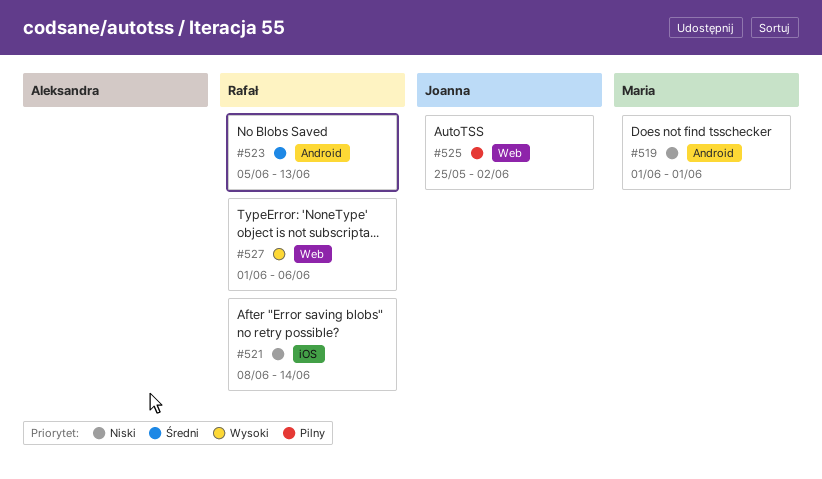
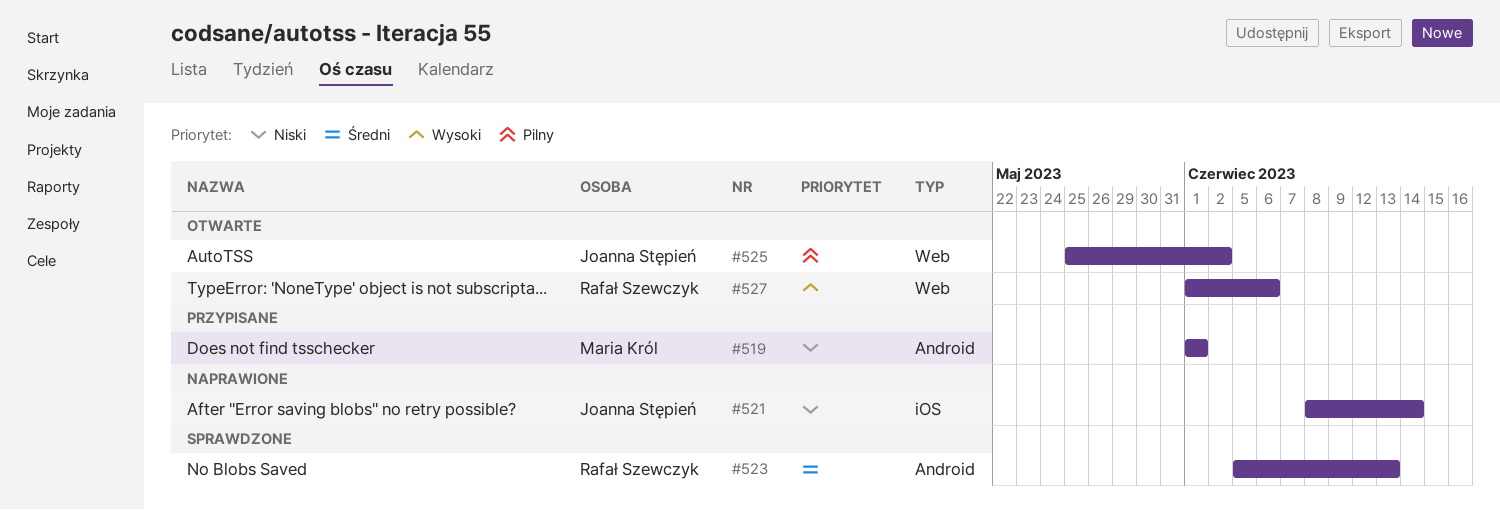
#521, owner: Rafał Szewczyk -> Joanna Stępień

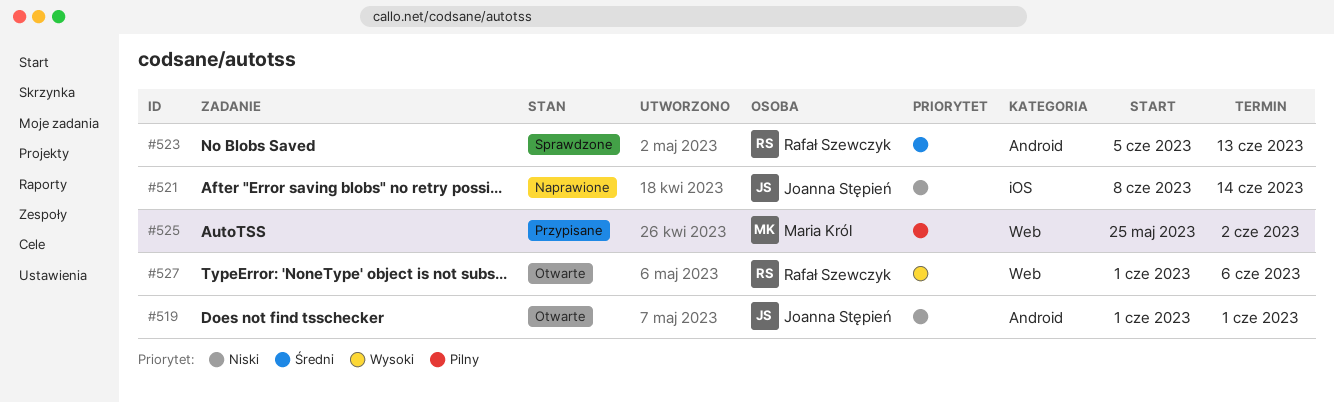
#519, status: Przypisane -> Otwarte
#519, owner: Maria Król -> Joanna Stępień
#525, status: Otwarte -> Przypisane
#525, owner: Joanna Stępień -> Maria Król

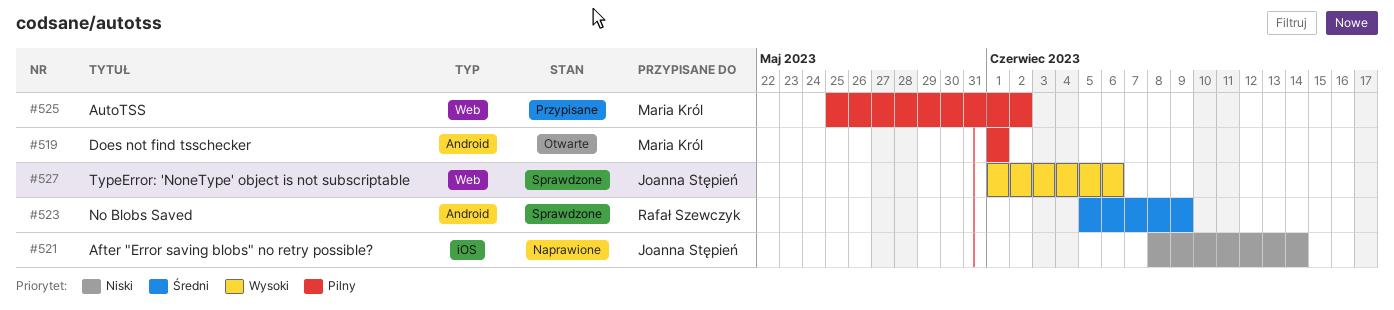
#519, owner: Joanna Stępień -> Maria Król
#519, priority: Niski -> Pilny
#523, due: Jun 13 -> Jun 9
#527, status: Otwarte -> Sprawdzone
#527, owner: Rafał Szewczyk -> Joanna Stępień

